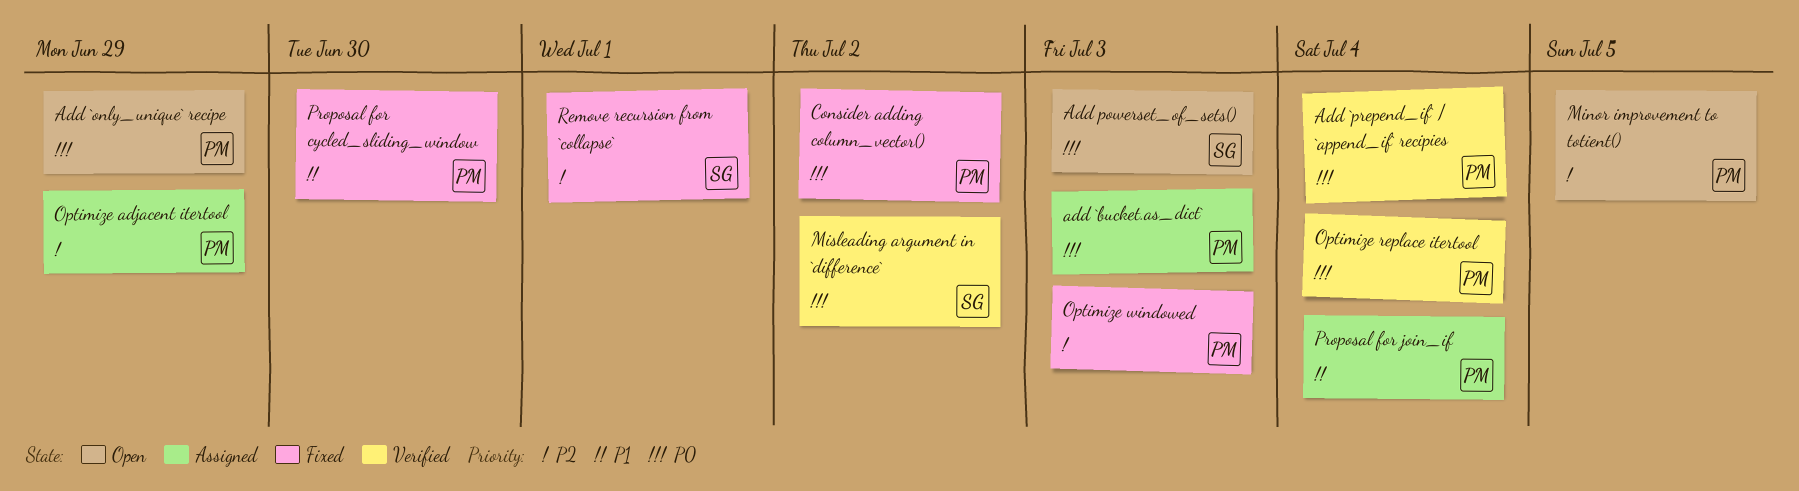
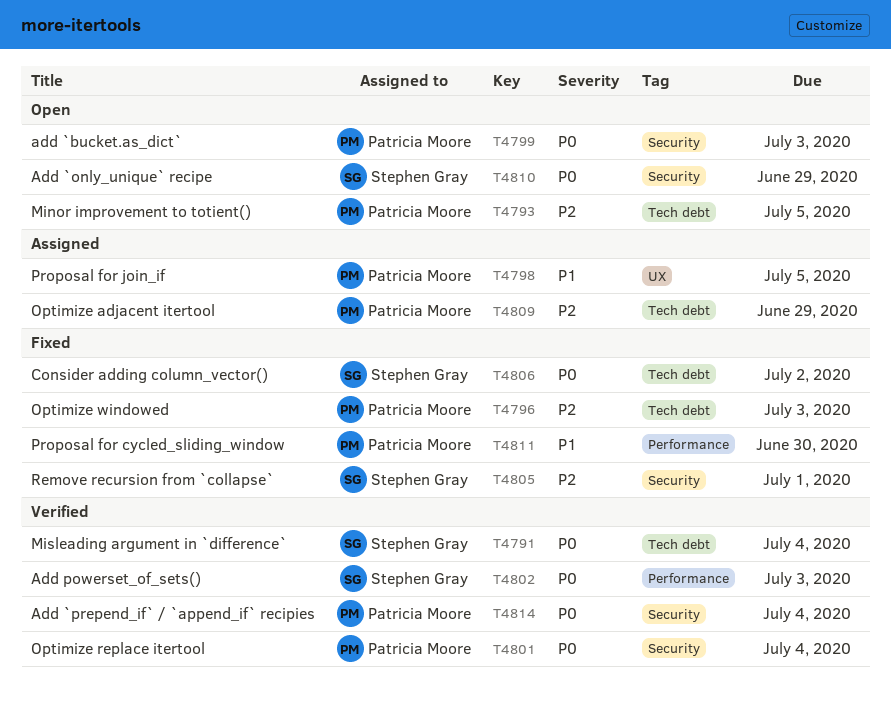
add `bucket.as_dict`, status: Assigned -> Open
Add `only_unique` recipe, owner: Patricia Moore -> Stephen Gray
Add powerset_of_sets(), status: Open -> Verified
Consider adding column_vector(), owner: Patricia Moore -> Stephen Gray
Misleading argument in `difference`, due: Jul 2 -> Jul 4
Proposal for join_if, due: Jul 4 -> Jul 5

